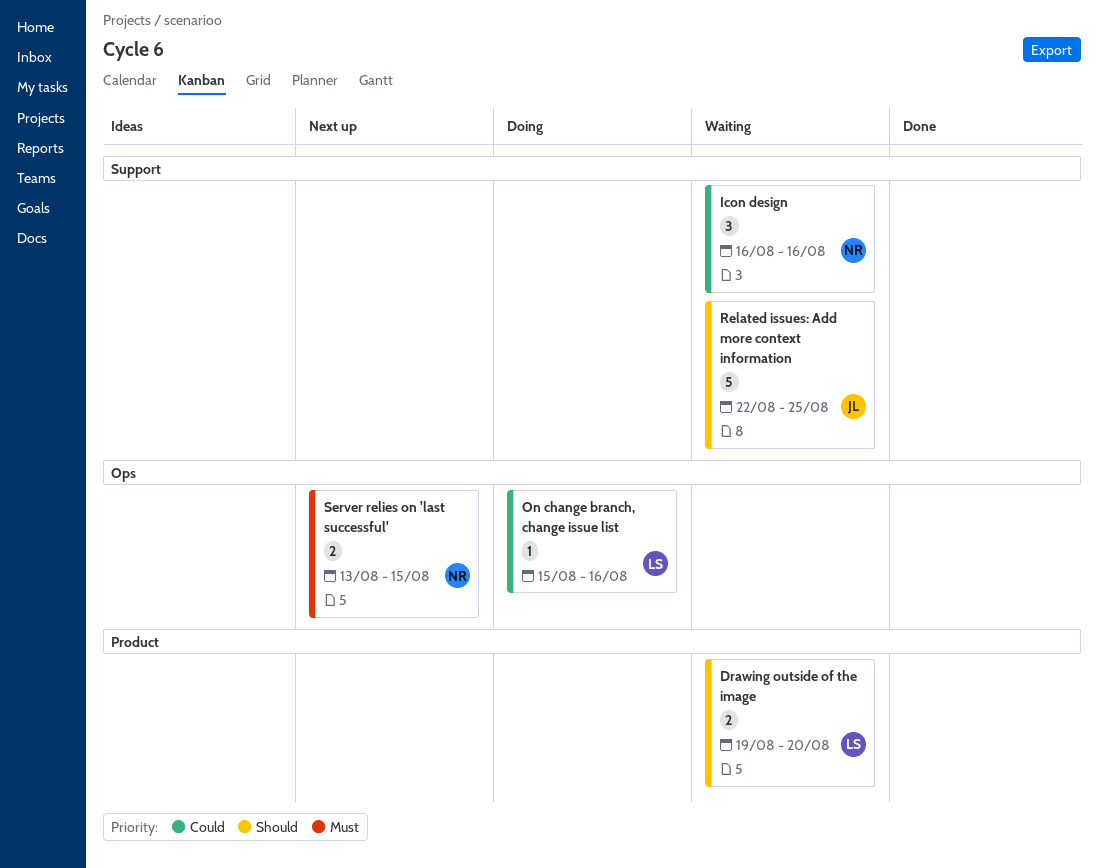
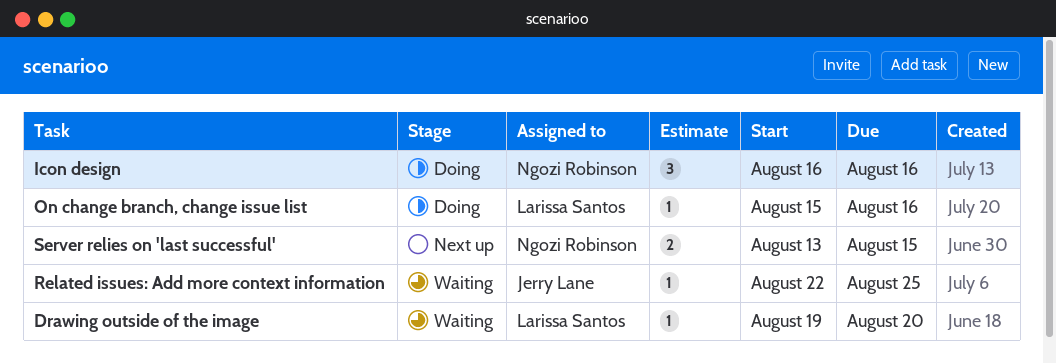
Drawing outside of the image, estimate: 2 -> 1
Icon design, status: Waiting -> Doing
Related issues: Add more context information, estimate: 5 -> 1

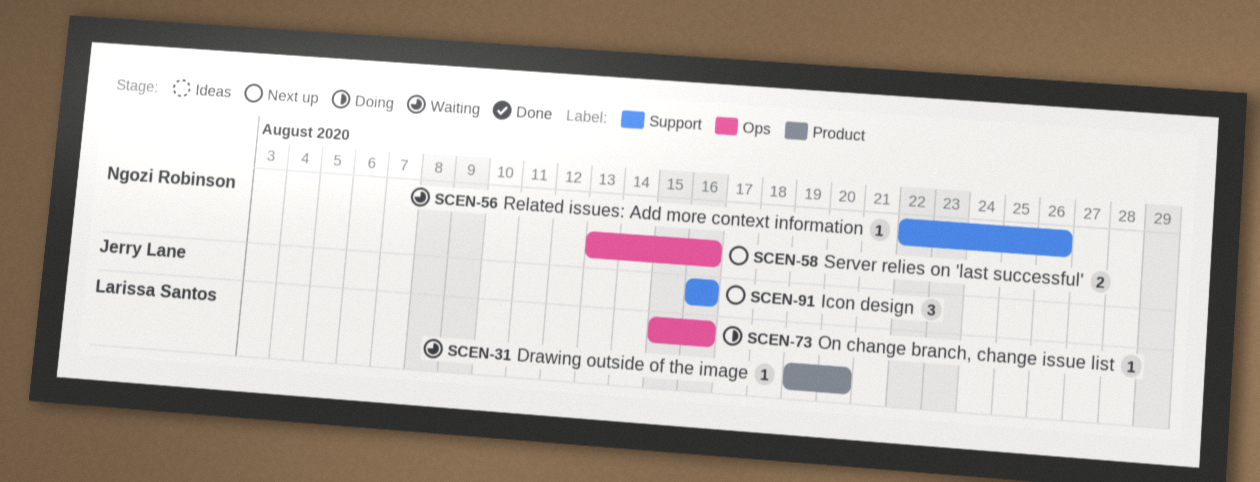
Icon design, status: Doing -> Next up
Icon design, owner: Ngozi Robinson -> Jerry Lane
Related issues: Add more context information, owner: Jerry Lane -> Ngozi Robinson
Related issues: Add more context information, due: Aug 25 -> Aug 26
Server relies on 'last successful', due: Aug 15 -> Aug 16

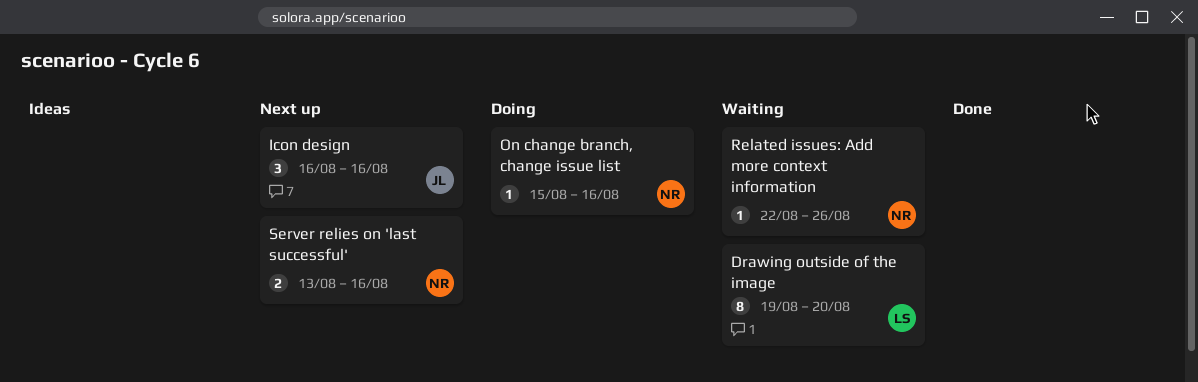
Drawing outside of the image, estimate: 1 -> 8
On change branch, change issue list, owner: Larissa Santos -> Ngozi Robinson

